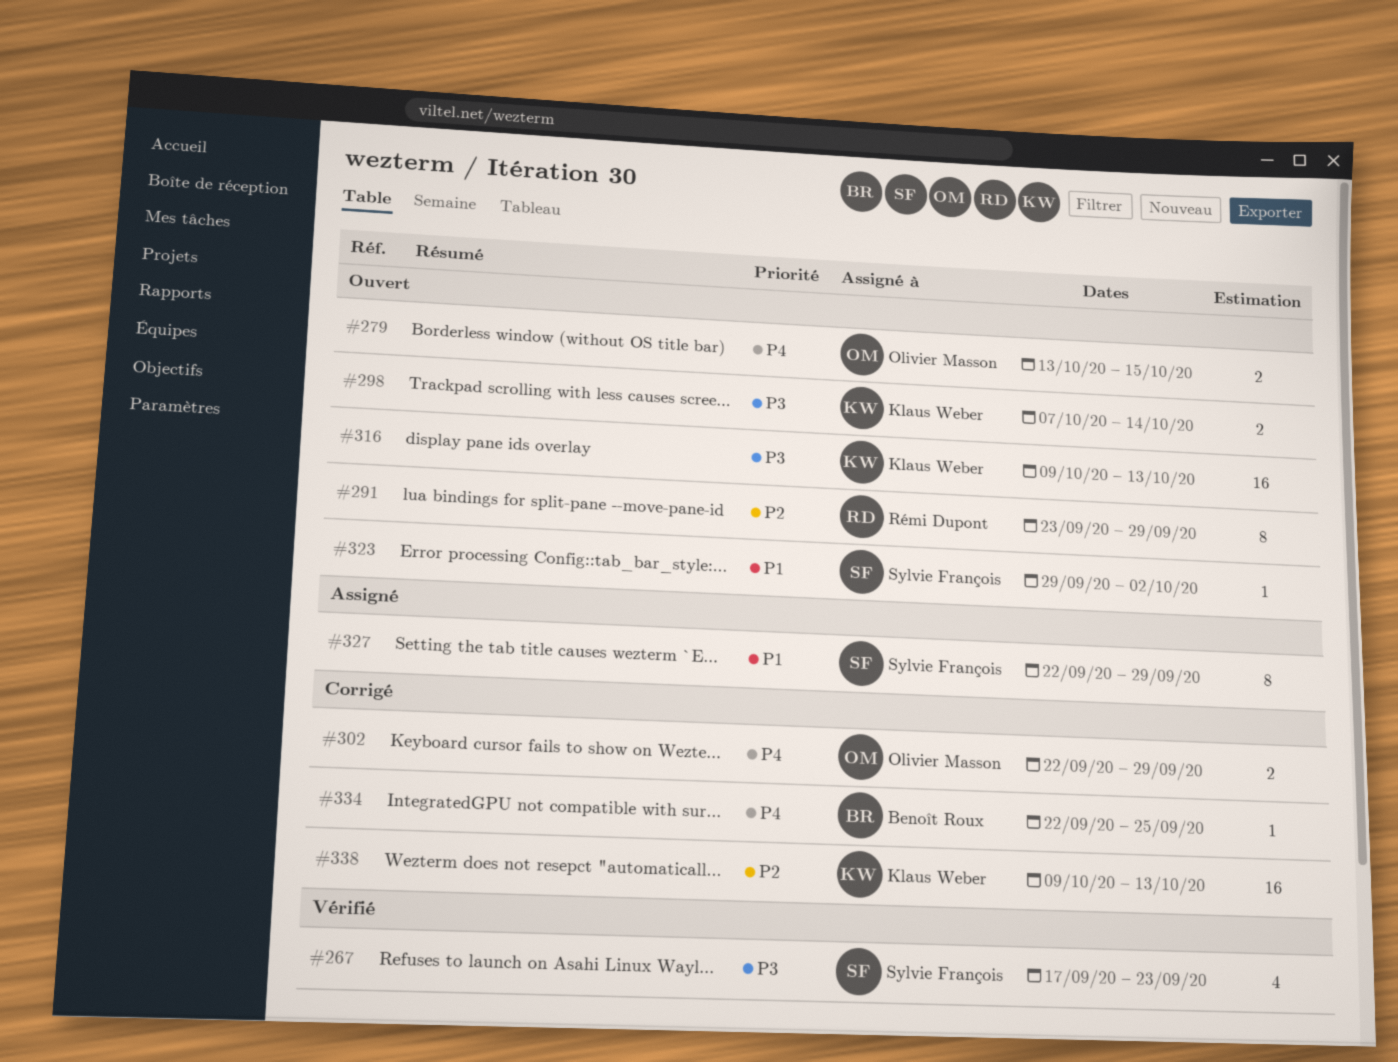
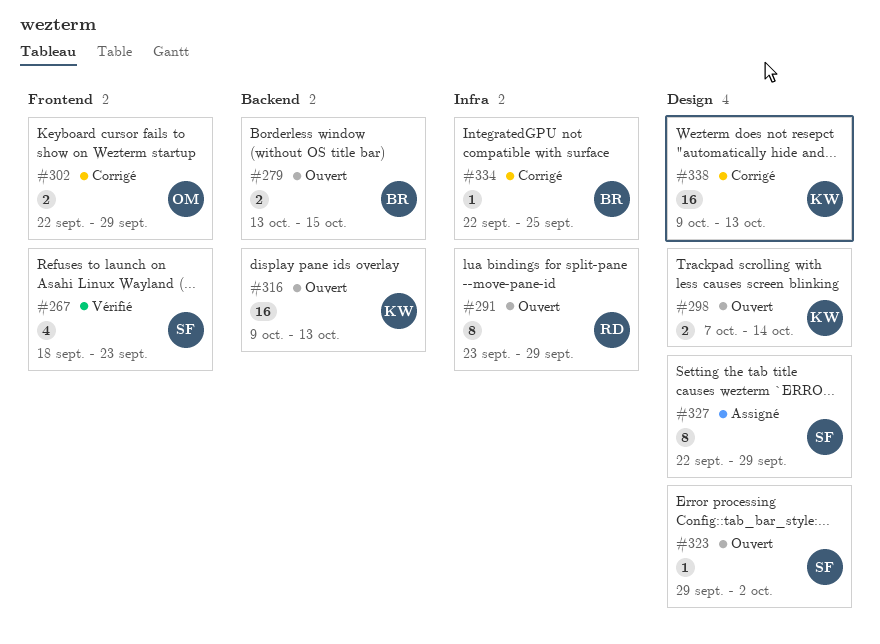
#267, start: Sep 17 -> Sep 18
#279, owner: Olivier Masson -> Benoît Roux

